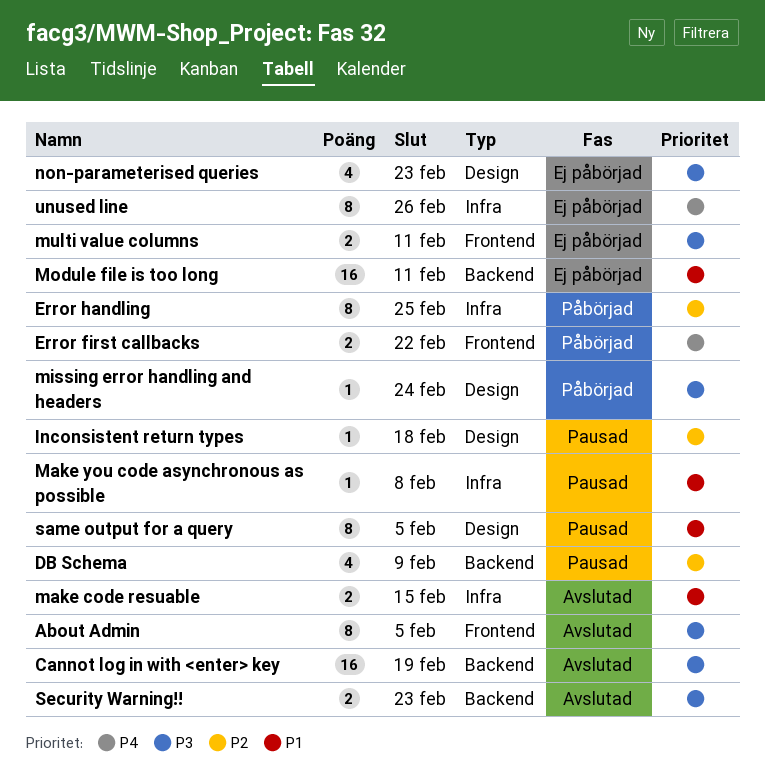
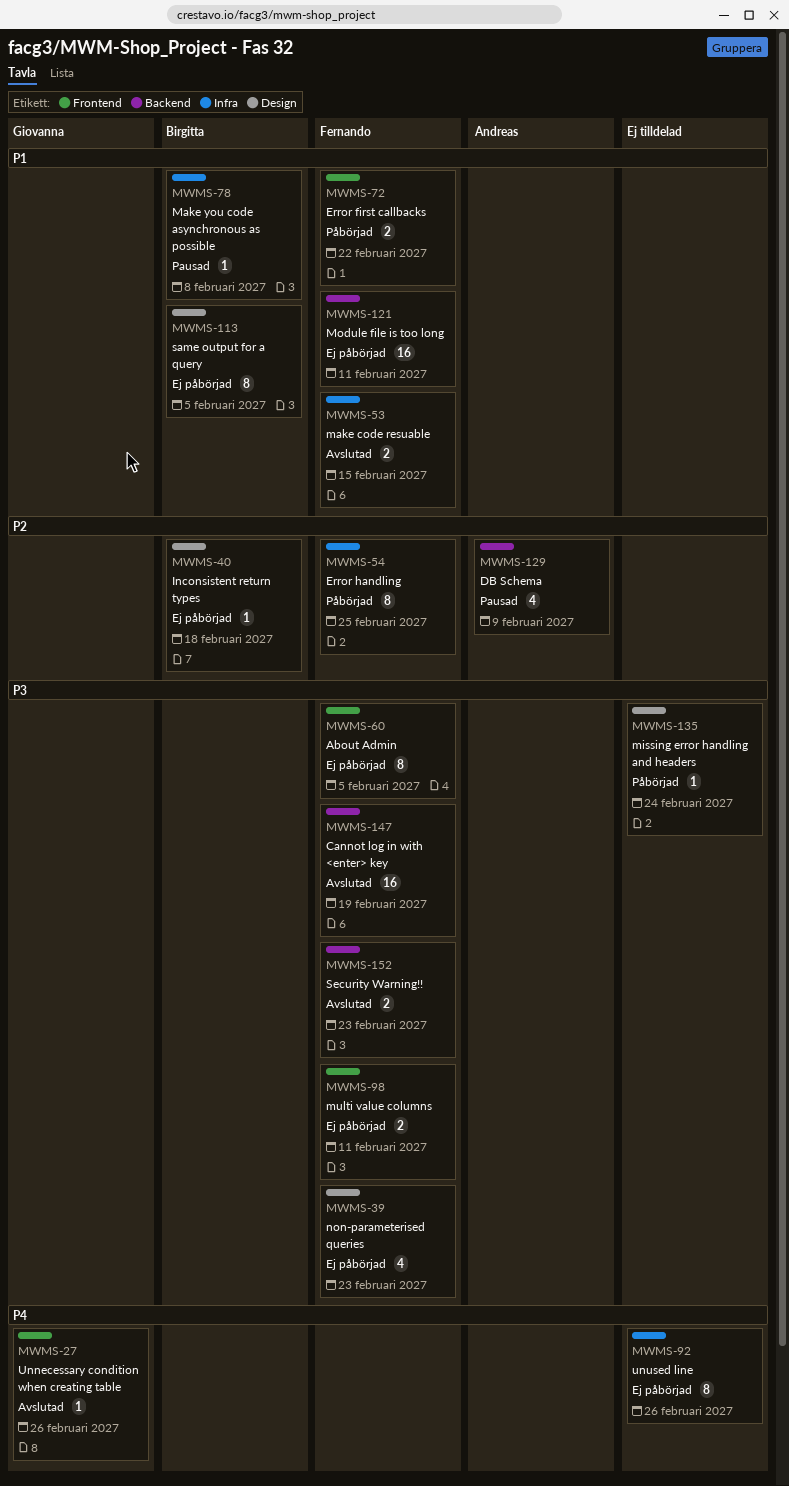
About Admin, status: Avslutad -> Ej påbörjad
Error first callbacks, priority: P4 -> P1
Inconsistent return types, status: Pausad -> Ej påbörjad
same output for a query, status: Pausad -> Ej påbörjad
Unnecessary condition when creating table: none -> present

